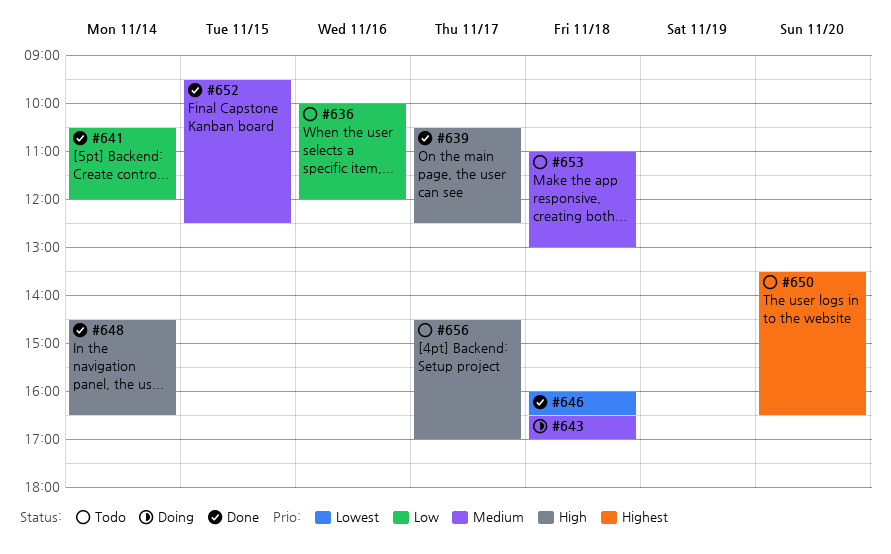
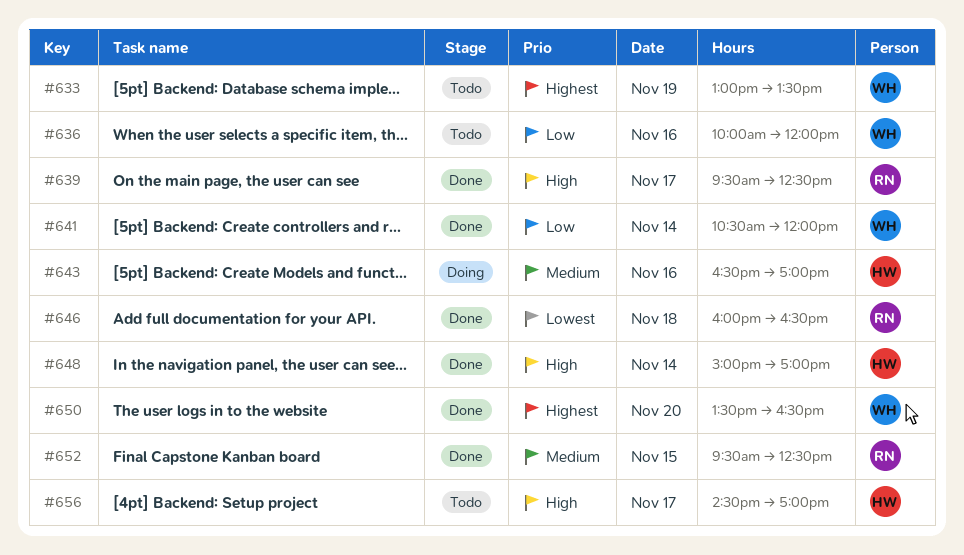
#633: none -> present
#639, begins: 10:30 -> 09:30
#643, day: Nov 18 -> Nov 16
#648, begins: 14:30 -> 15:00
#648, ends: 16:30 -> 17:00
#650, status: Todo -> Done
#653: present -> none

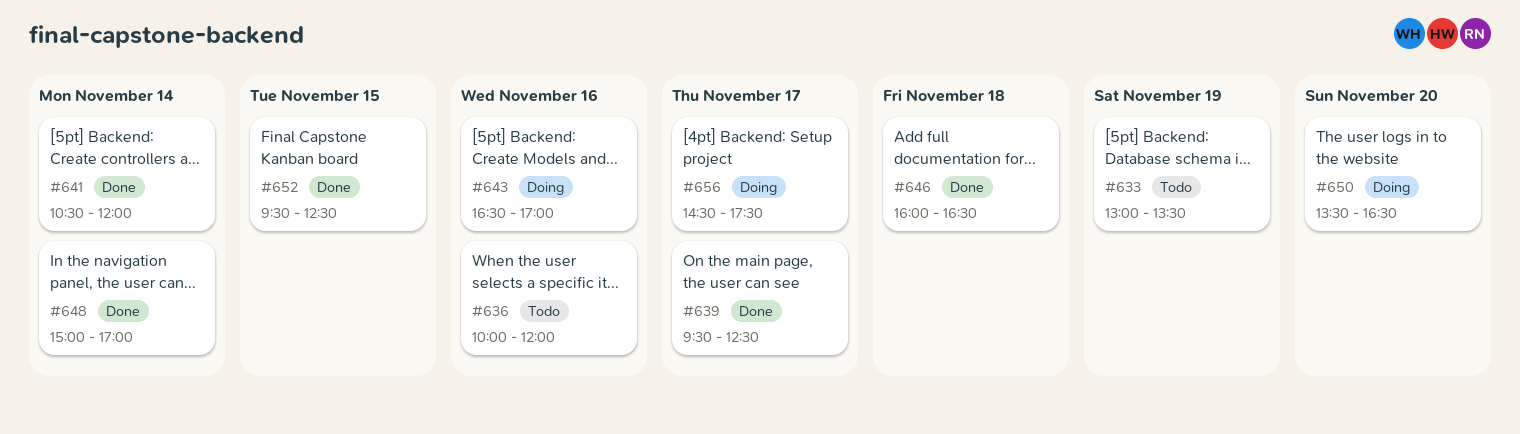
#650, status: Done -> Doing
#656, status: Todo -> Doing
#656, ends: 17:00 -> 17:30

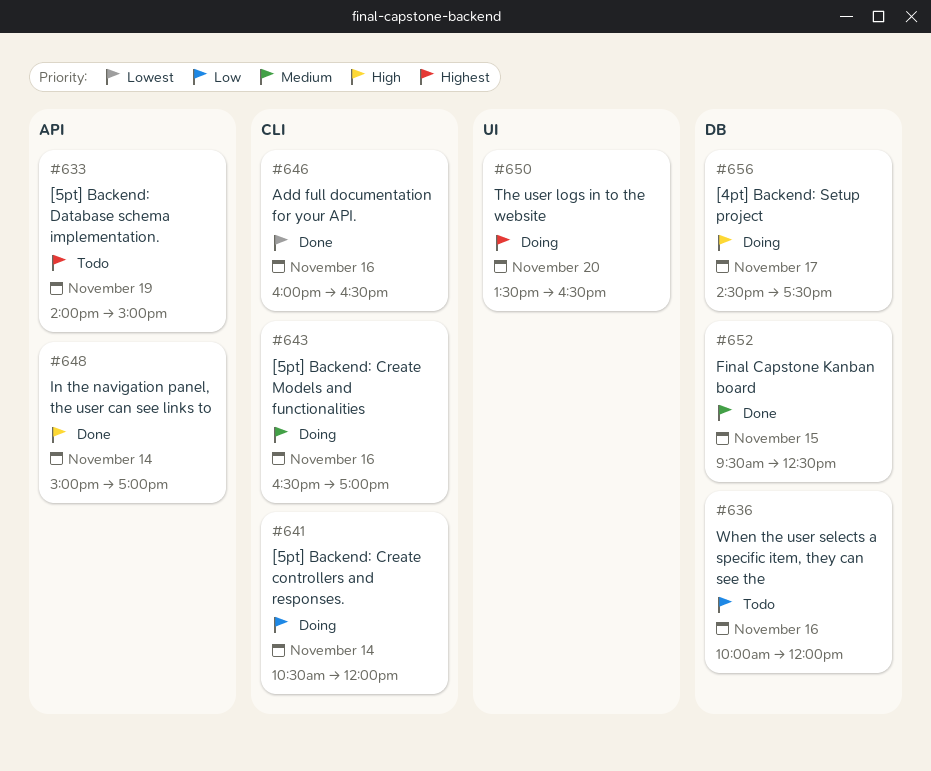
#633, begins: 13:00 -> 14:00
#633, ends: 13:30 -> 15:00
#639: present -> none
#641, status: Done -> Doing
#646, day: Nov 18 -> Nov 16

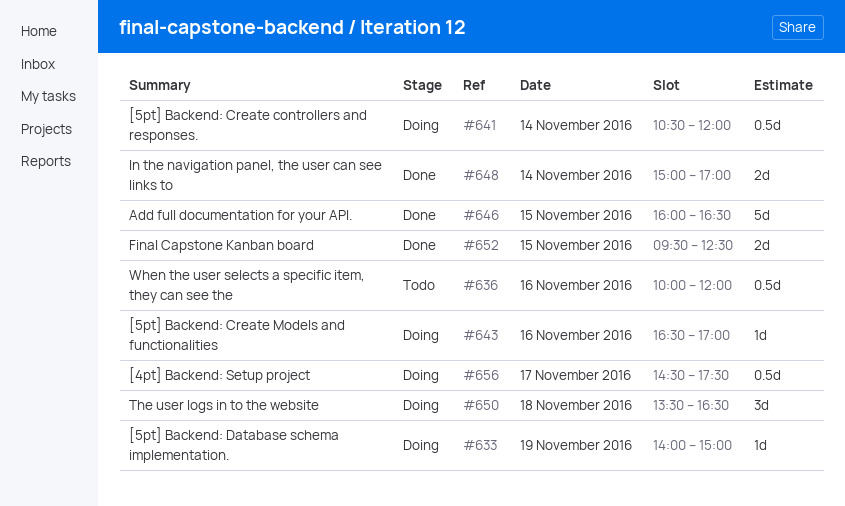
#633, status: Todo -> Doing
#646, day: Nov 16 -> Nov 15
#650, day: Nov 20 -> Nov 18

